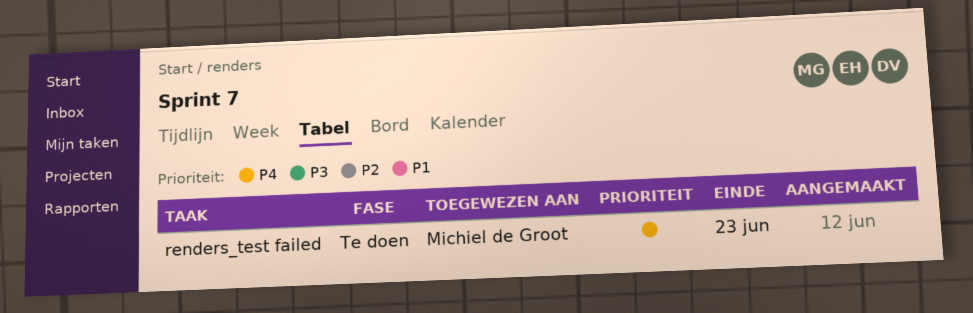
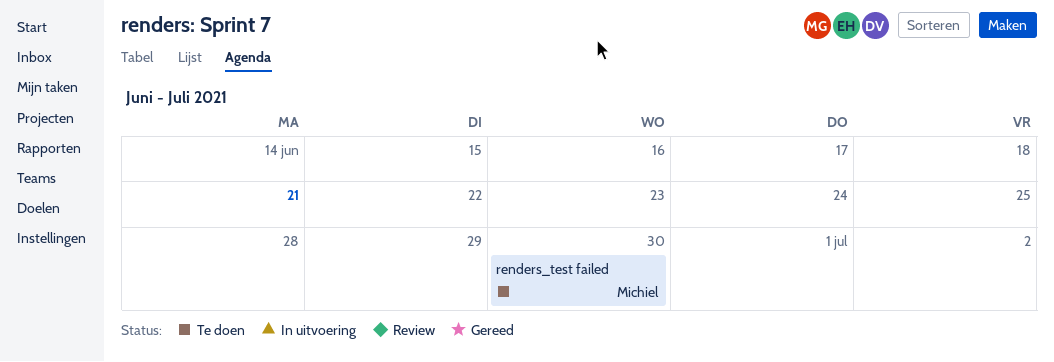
renders_test failed, due: Jun 23 -> Jun 30

